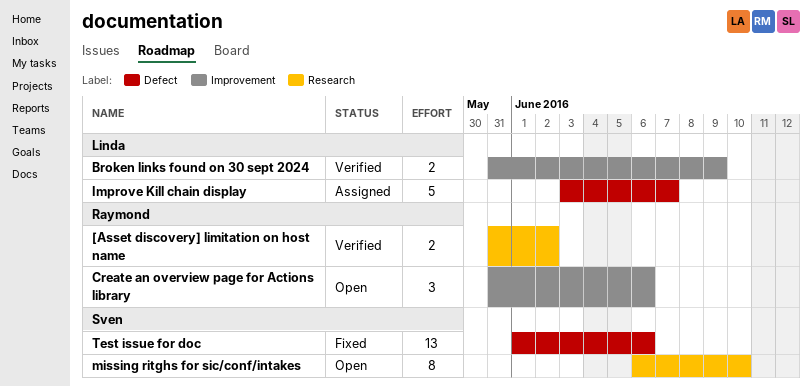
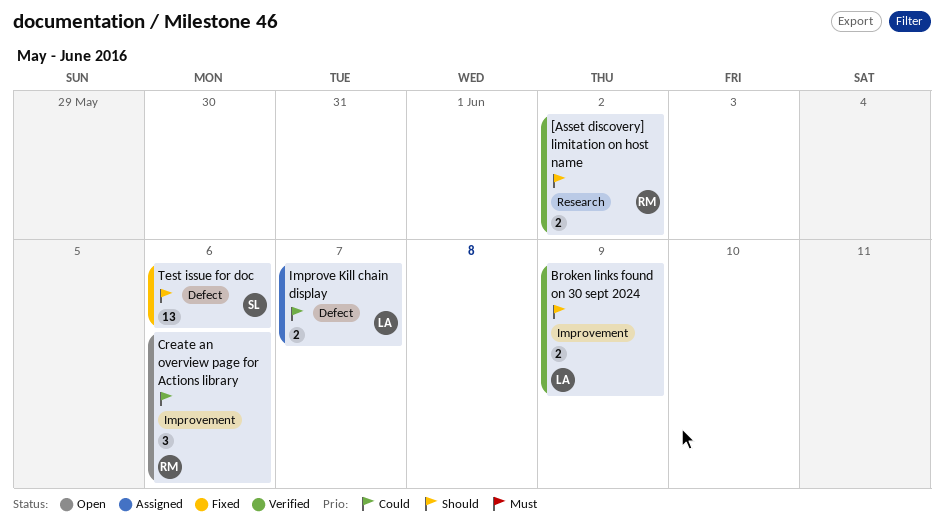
Improve Kill chain display, estimate: 5 -> 2
missing ritghs for sic/conf/intakes: present -> none

